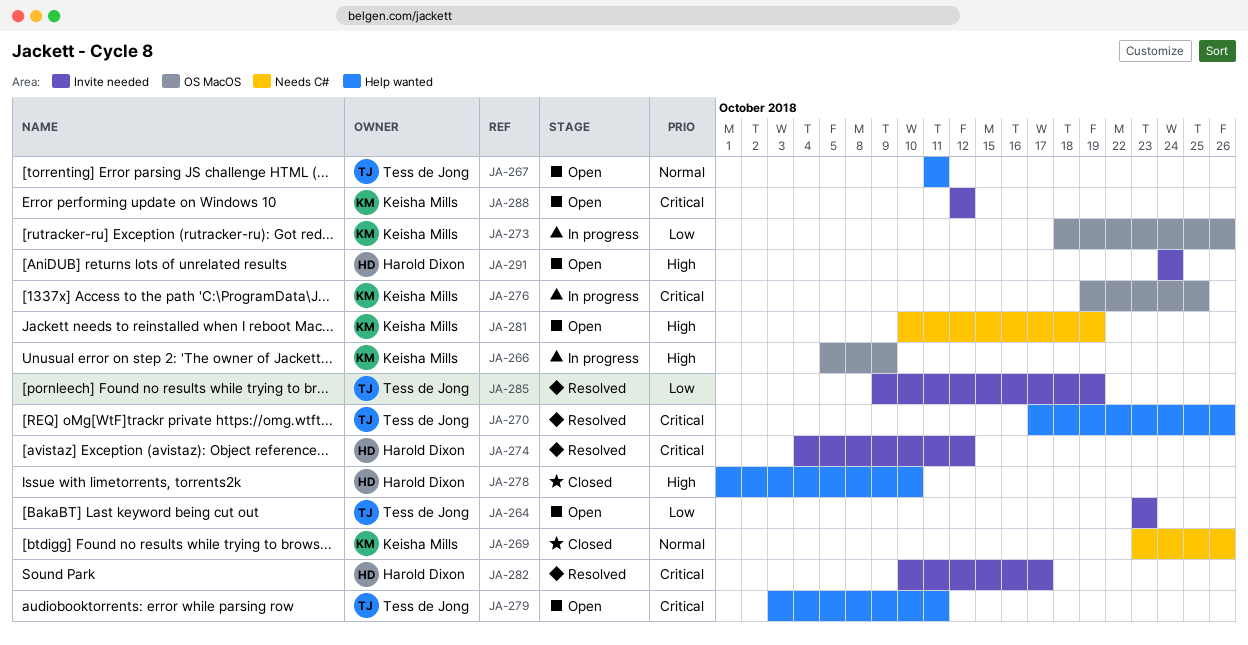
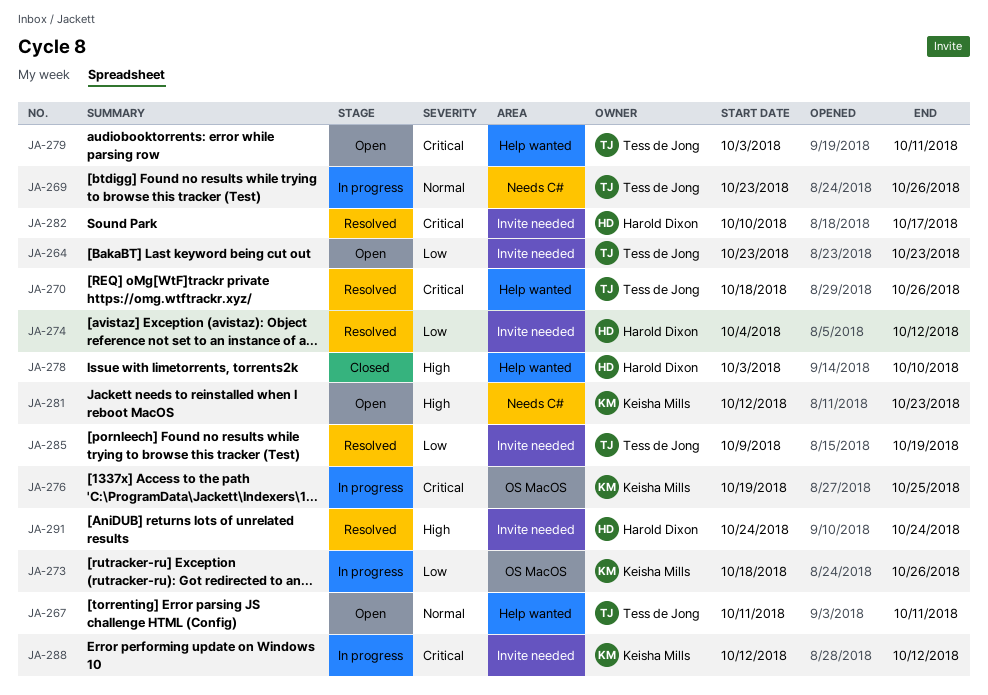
JA-266: present -> none
JA-269, status: Closed -> In progress
JA-269, owner: Keisha Mills -> Tess de Jong
JA-270, start: Oct 17 -> Oct 18
JA-274, priority: Critical -> Low
JA-278, start: Oct 1 -> Oct 3
JA-281, start: Oct 10 -> Oct 12
JA-281, due: Oct 19 -> Oct 23
JA-288, status: Open -> In progress
JA-291, status: Open -> Resolved

